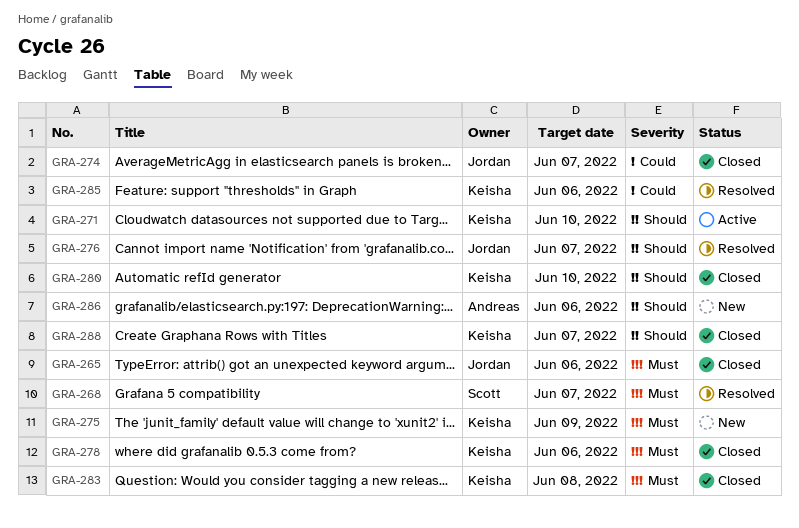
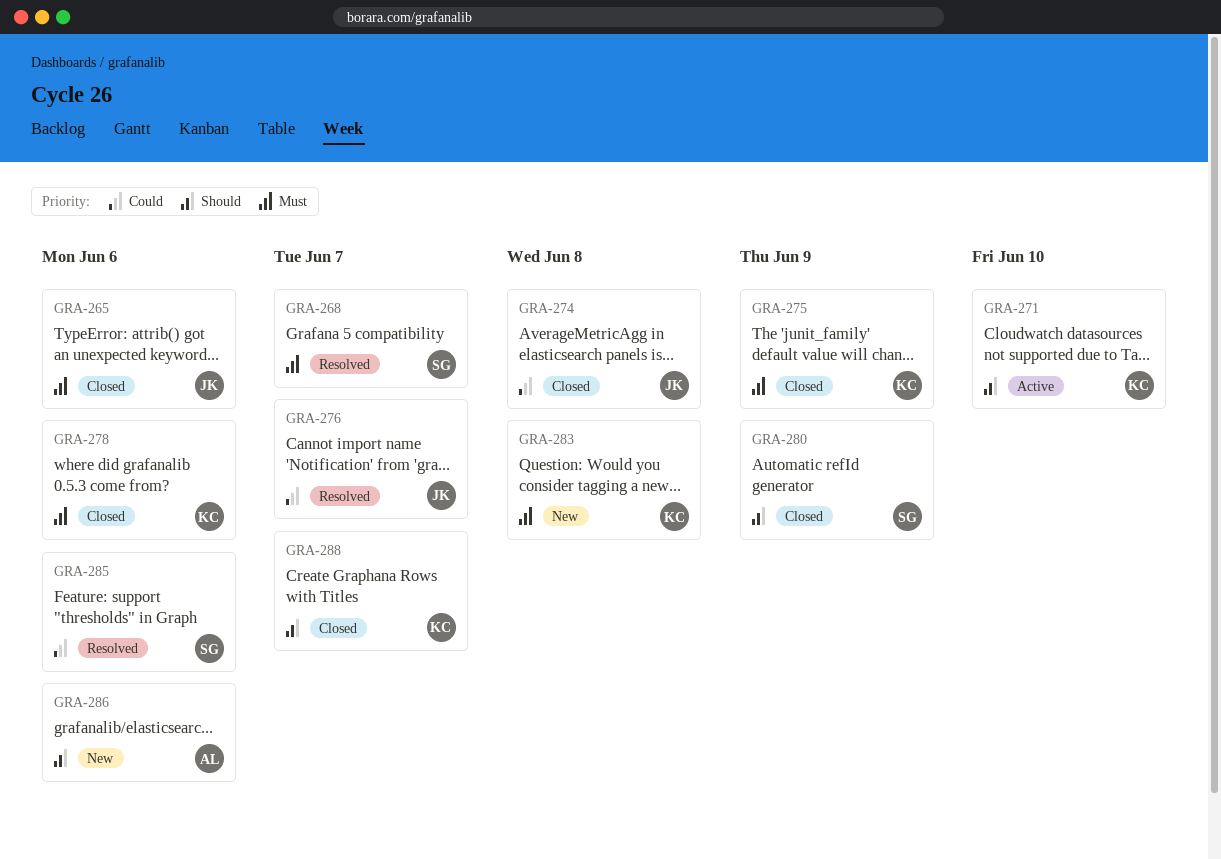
GRA-274, due: Jun 7 -> Jun 8
GRA-275, status: New -> Closed
GRA-276, priority: Should -> Could
GRA-280, owner: Keisha -> Scott
GRA-280, due: Jun 10 -> Jun 9
GRA-283, status: Closed -> New
GRA-285, owner: Keisha -> Scott

